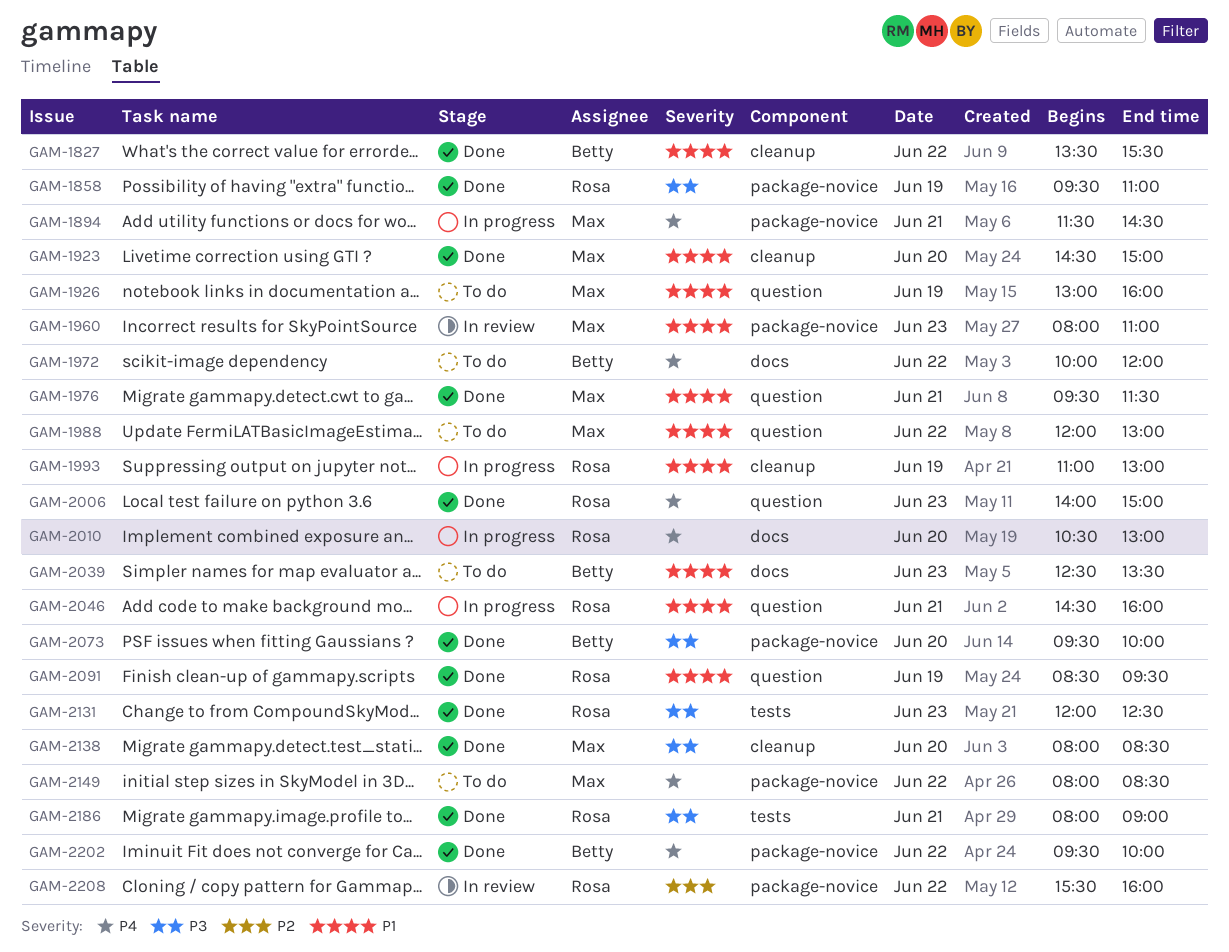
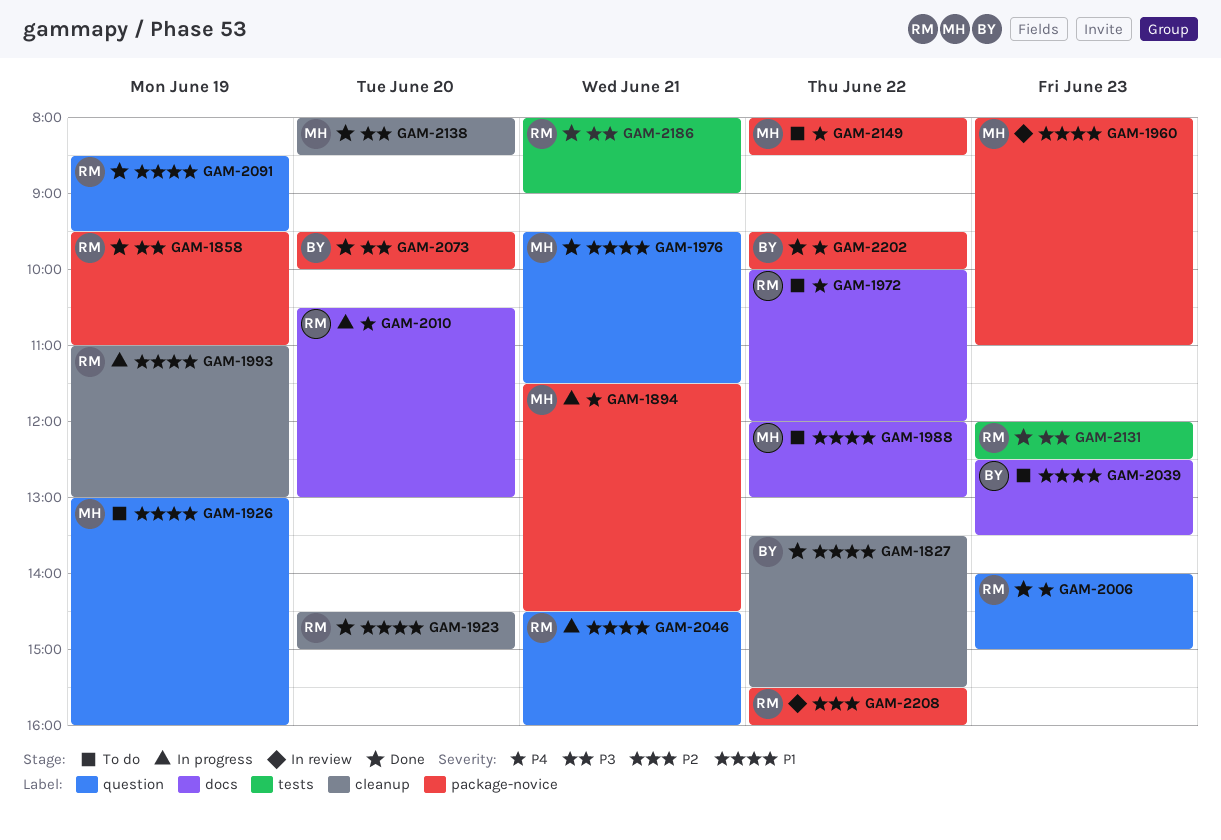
GAM-1923, owner: Max -> Rosa
GAM-1972, owner: Betty -> Rosa
GAM-1988, label: question -> docs

